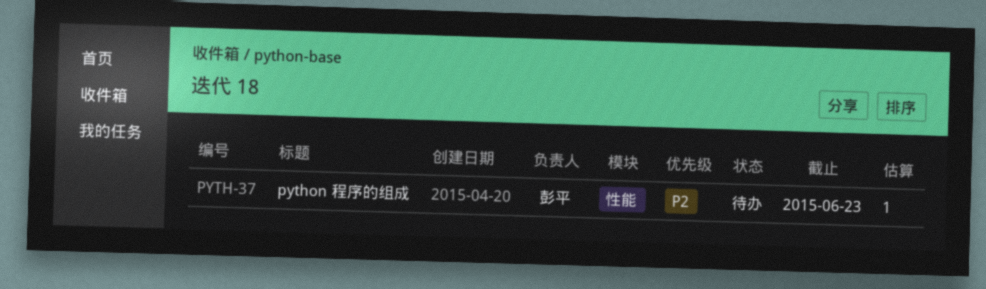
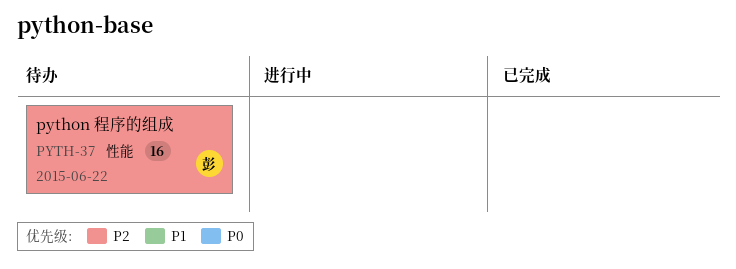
PYTH-37, estimate: 1 -> 16
PYTH-37, due: Jun 23 -> Jun 22

